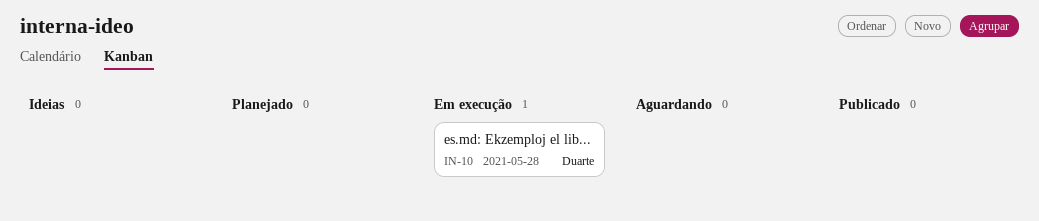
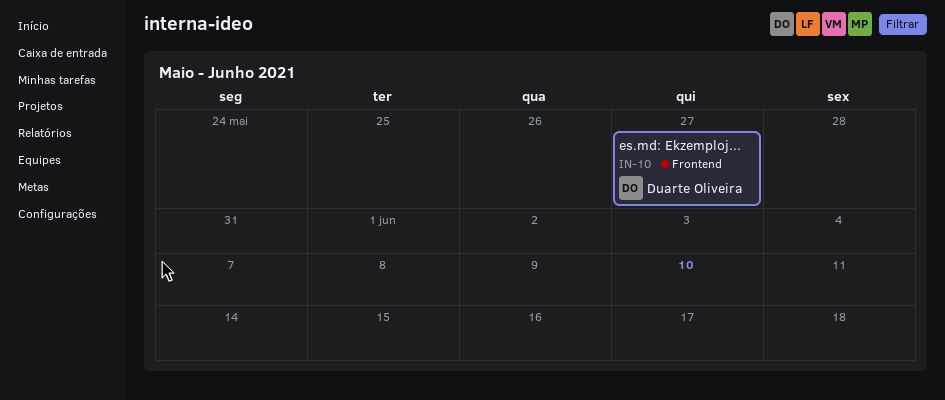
IN-10, due: May 28 -> May 27

